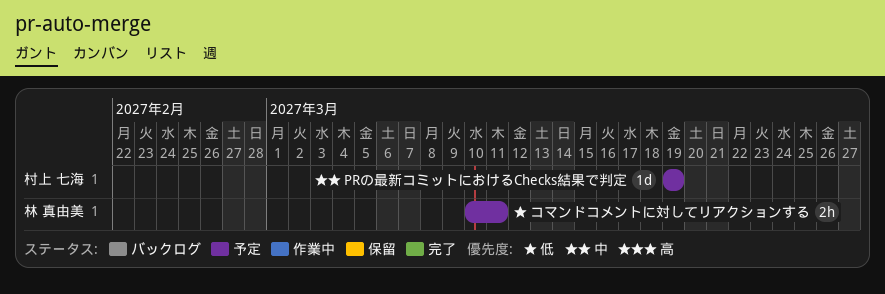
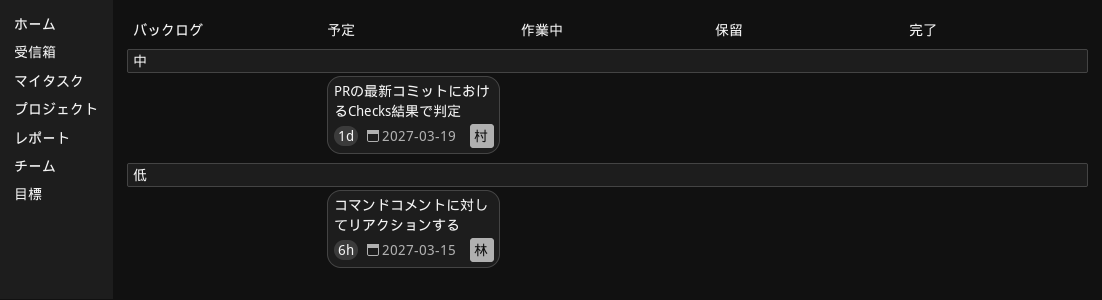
コマンドコメントに対してリアクションする, estimate: 2h -> 6h
コマンドコメントに対してリアクションする, due: Mar 11 -> Mar 15

